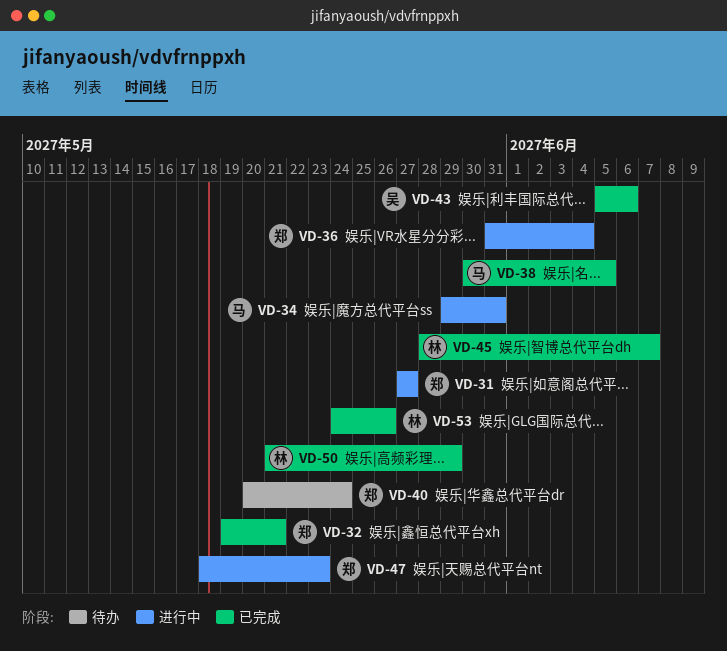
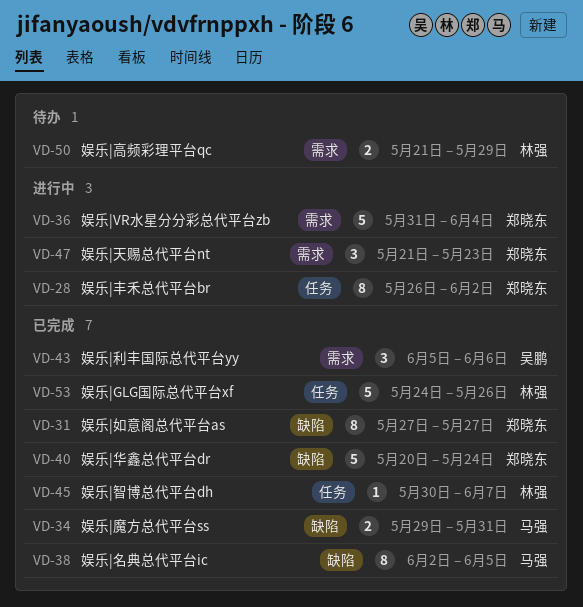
VD-28: none -> present
VD-31, status: 进行中 -> 已完成
VD-32: present -> none
VD-34, status: 进行中 -> 已完成
VD-38, start: May 30 -> Jun 2
VD-40, status: 待办 -> 已完成
VD-45, start: May 28 -> May 30
VD-47, start: May 18 -> May 21
VD-50, status: 已完成 -> 待办

